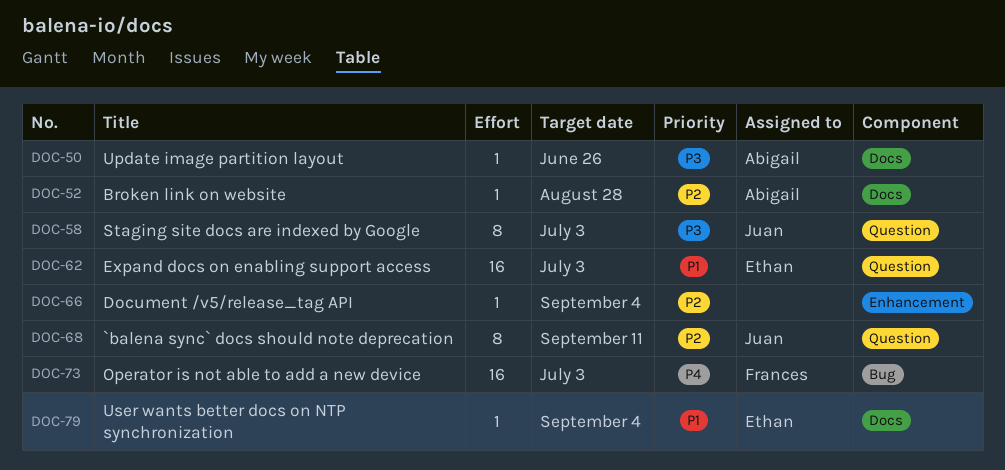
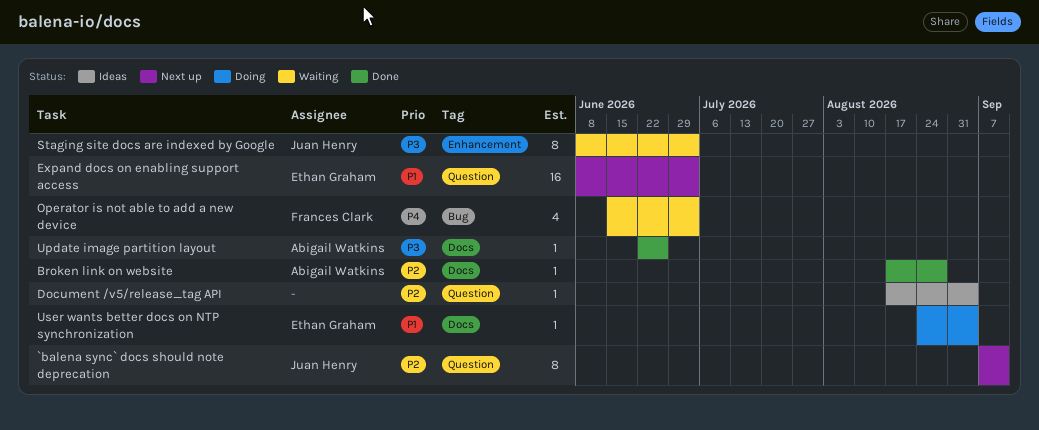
Document /v5/release_tag API, label: Enhancement -> Question
Operator is not able to add a new device, estimate: 16 -> 4
Staging site docs are indexed by Google, label: Question -> Enhancement

